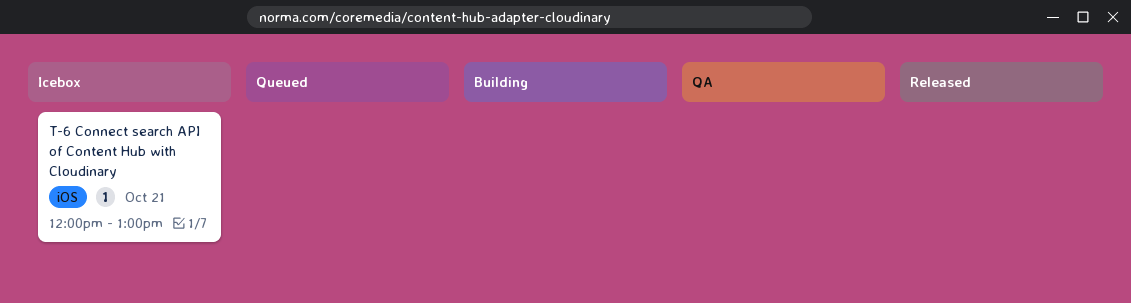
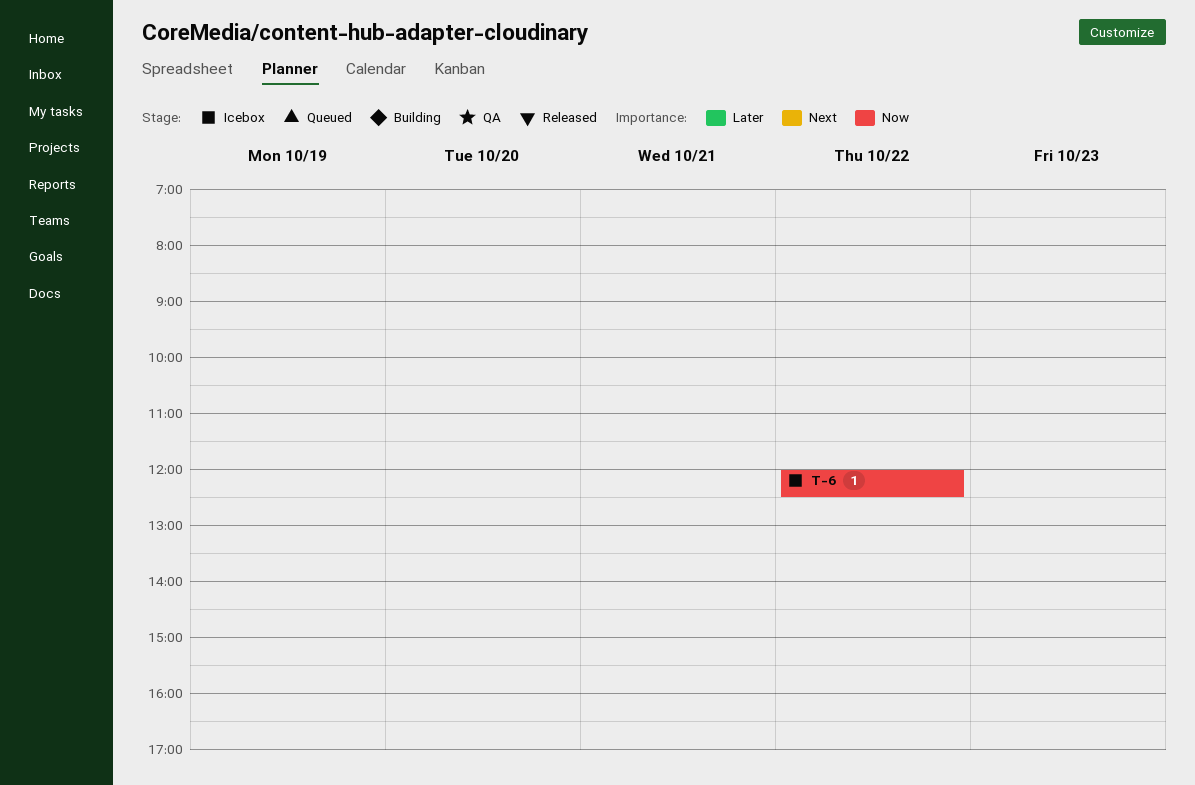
T-6, day: Oct 21 -> Oct 22
T-6, ends: 13:00 -> 12:30

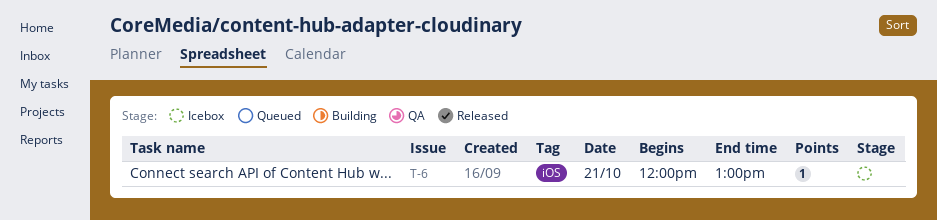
T-6, day: Oct 22 -> Oct 21
T-6, ends: 12:30 -> 13:00

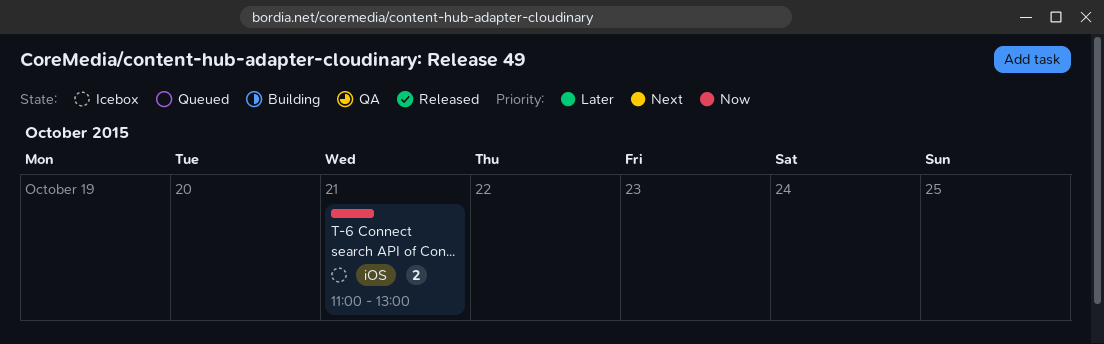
T-6, estimate: 1 -> 2
T-6, begins: 12:00 -> 11:00

